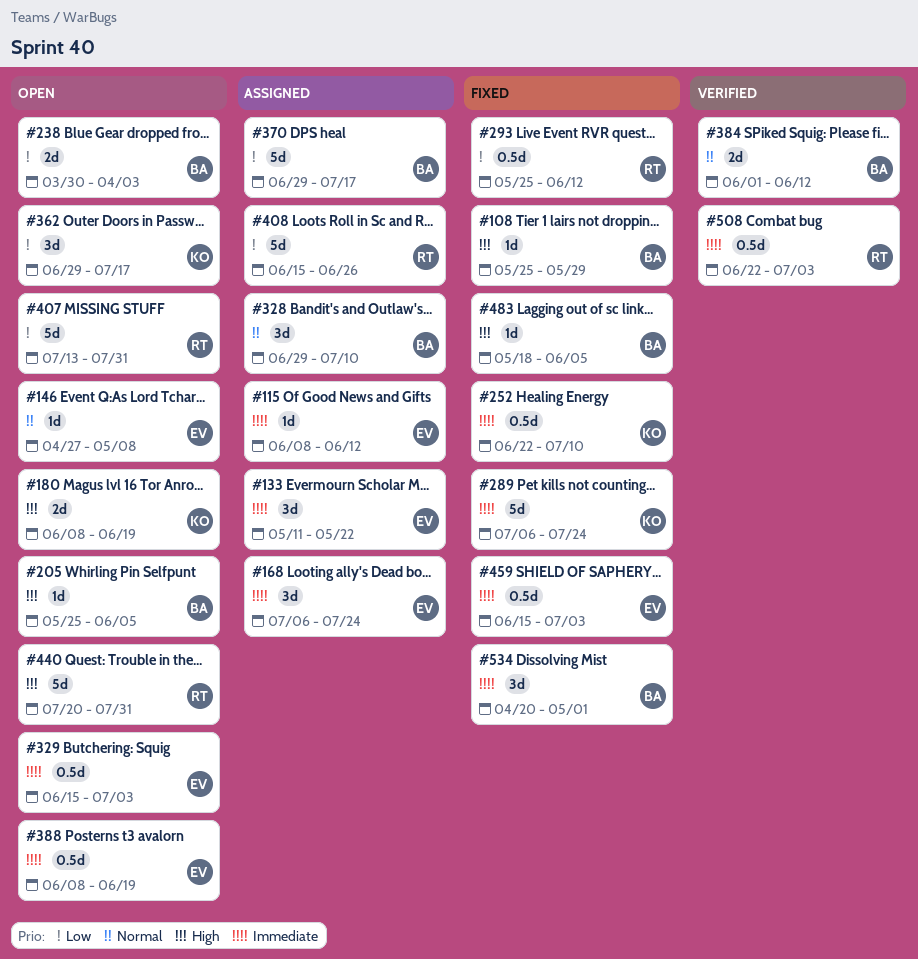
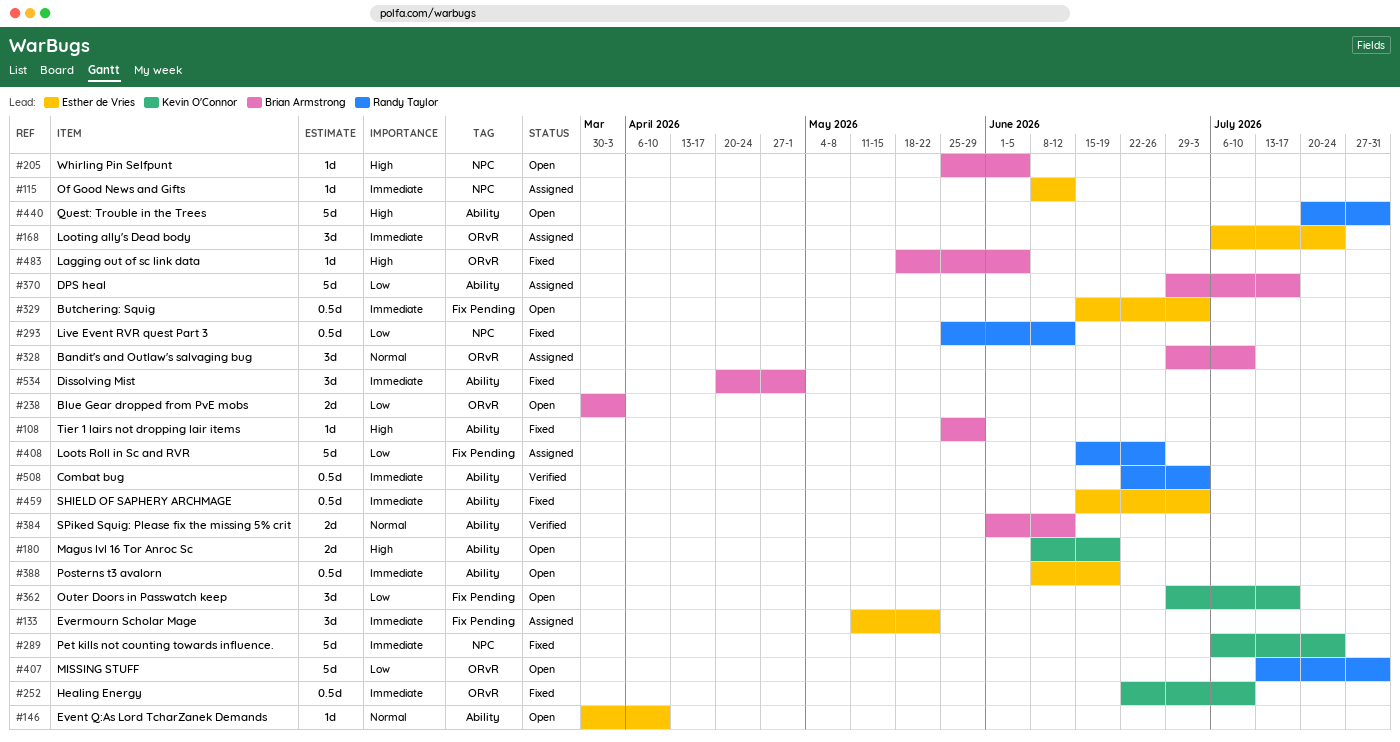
#146, start: Apr 27 -> Mar 30
#146, due: May 8 -> Apr 10

